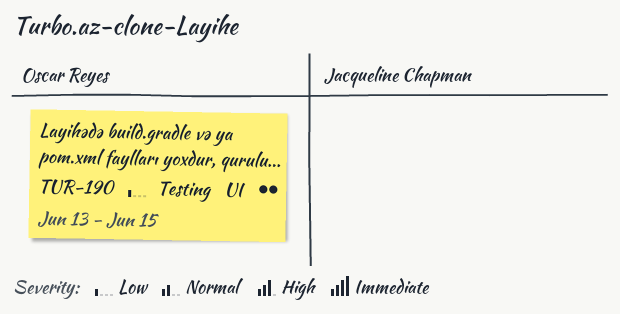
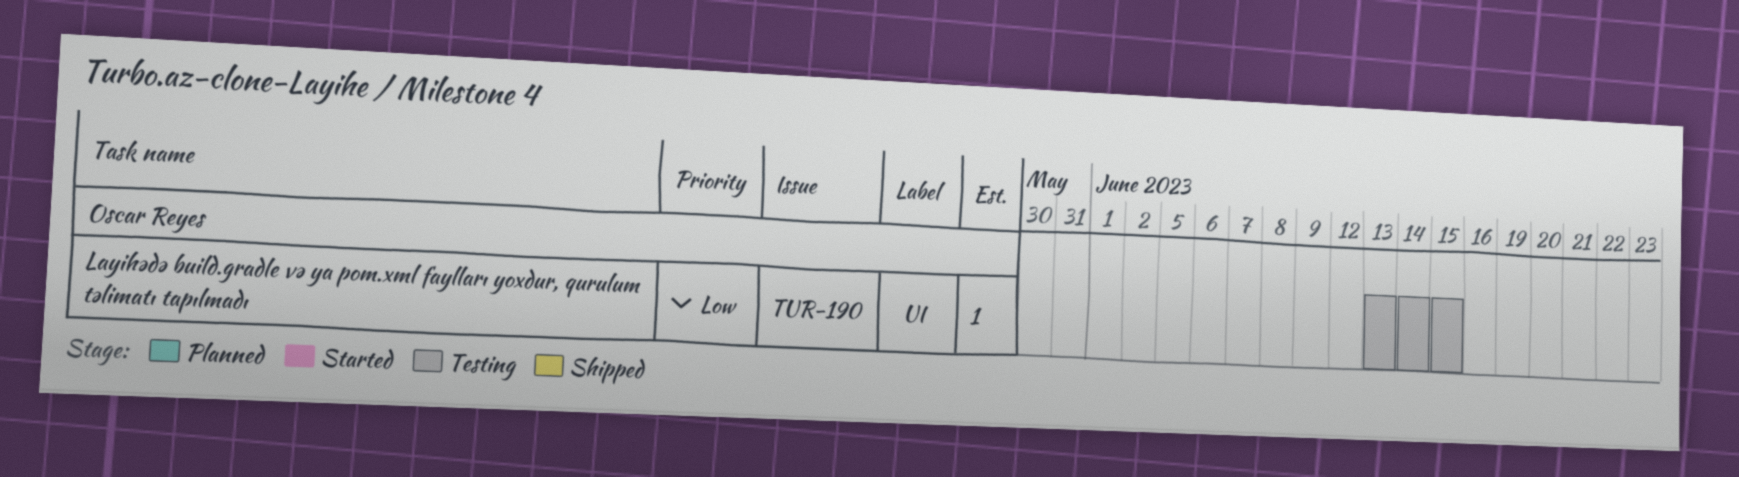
TUR-190, estimate: 2 -> 1

